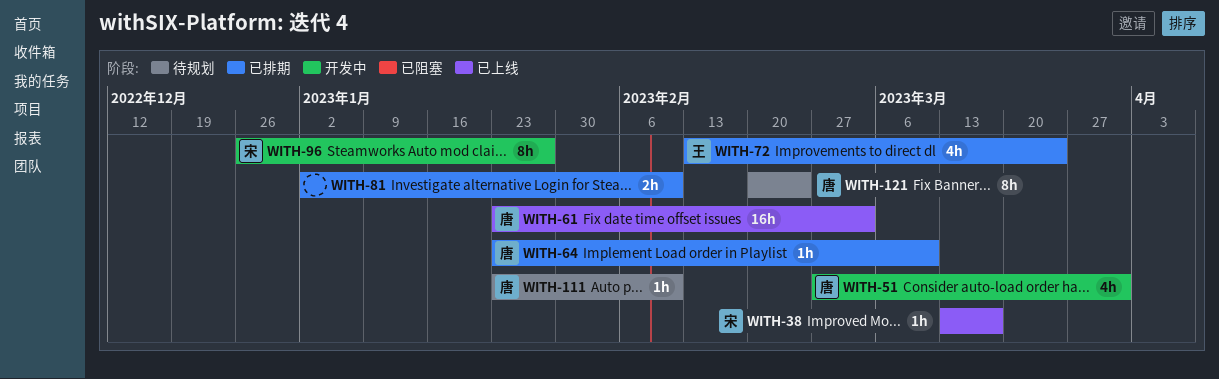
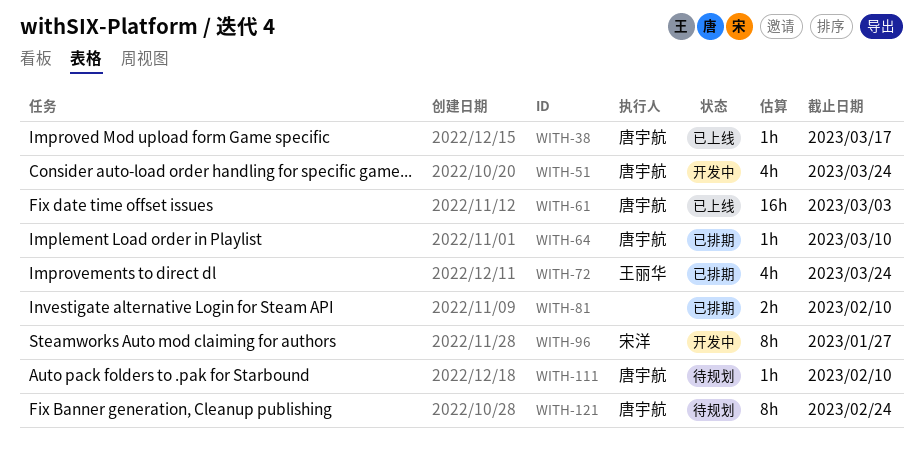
WITH-38, owner: 宋洋 -> 唐宇航
WITH-51, due: Mar 31 -> Mar 24

